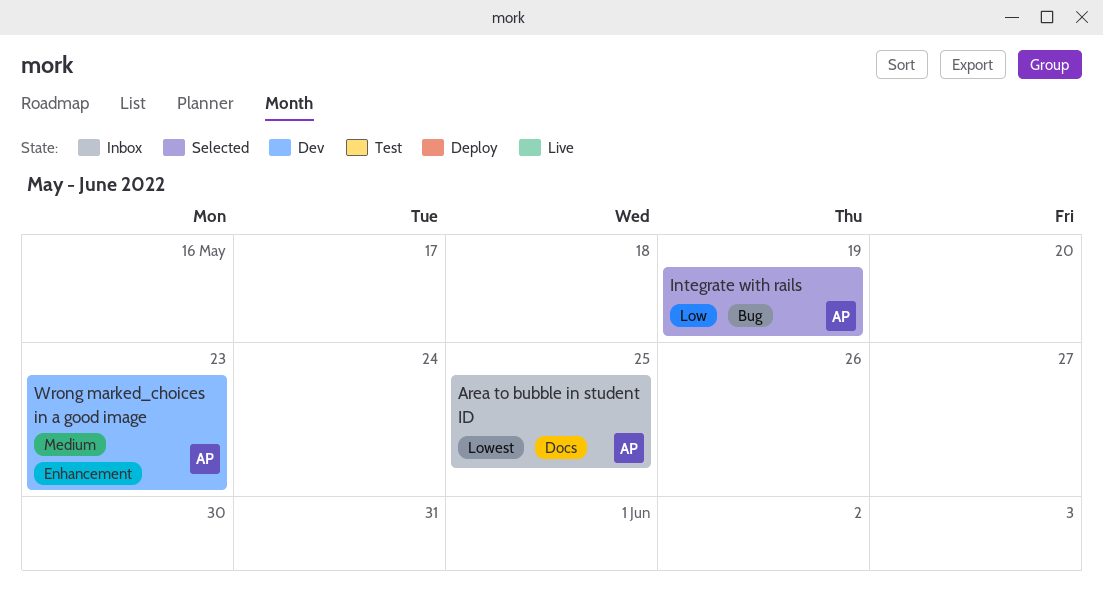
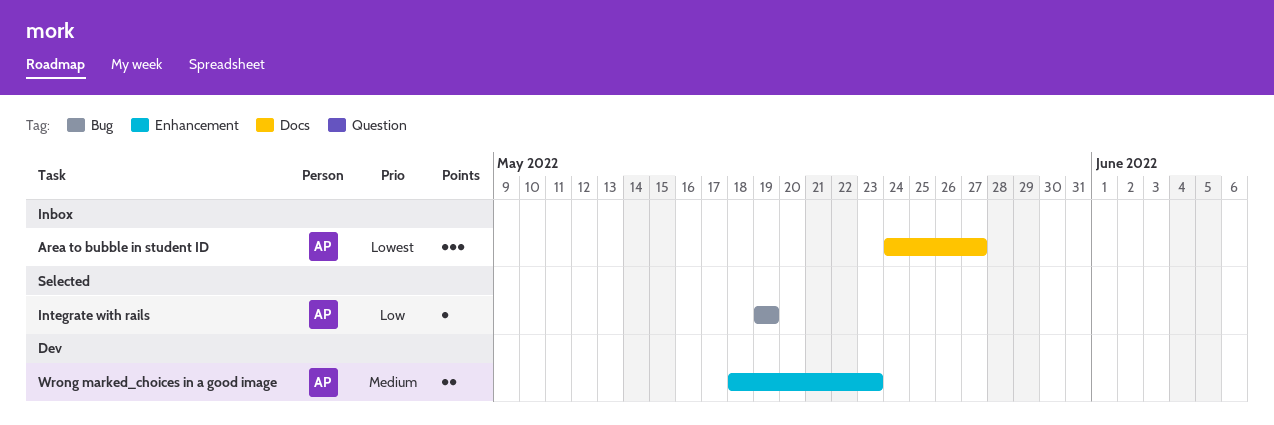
Area to bubble in student ID, due: May 25 -> May 27

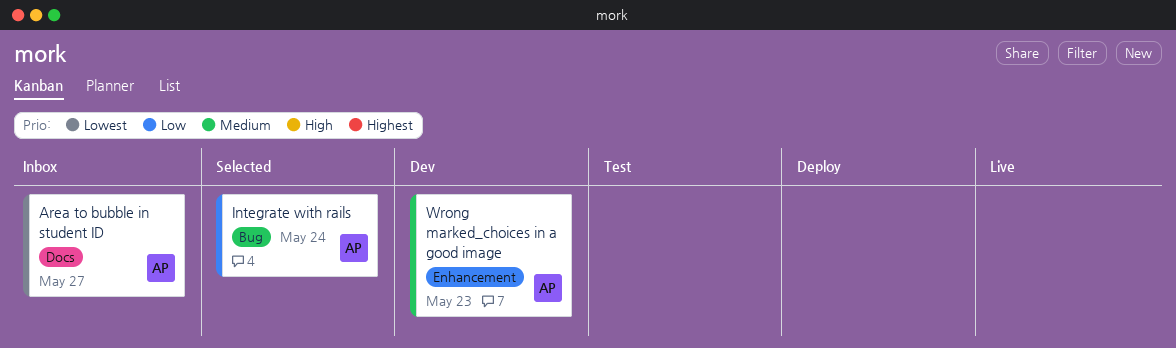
Integrate with rails, due: May 19 -> May 24

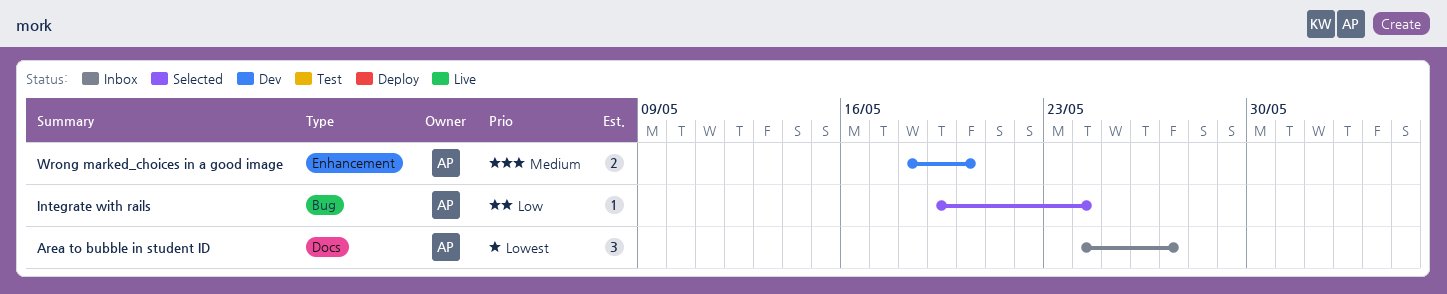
Wrong marked_choices in a good image, due: May 23 -> May 20

